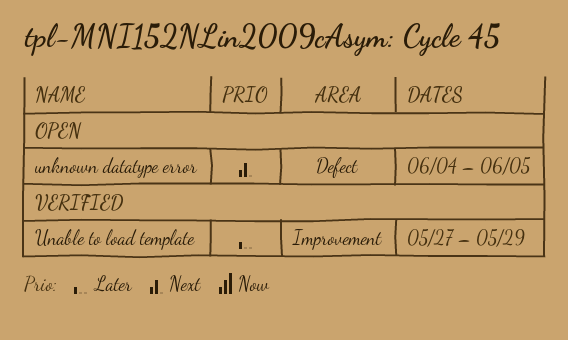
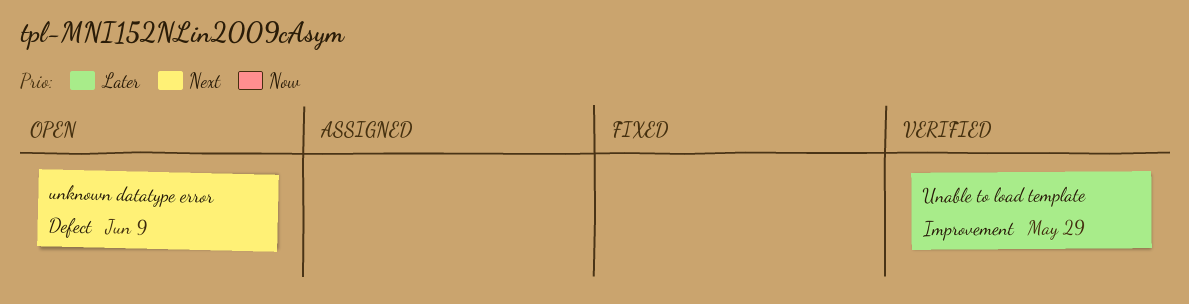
unknown datatype error, due: Jun 5 -> Jun 9

